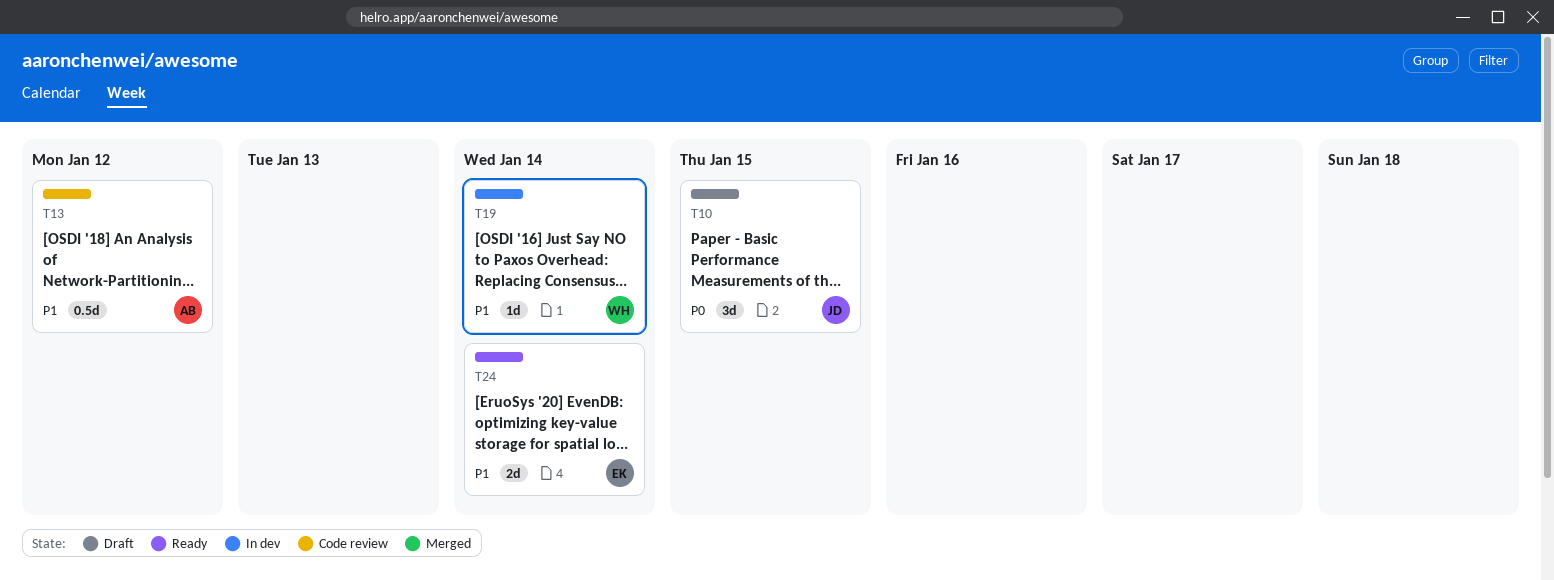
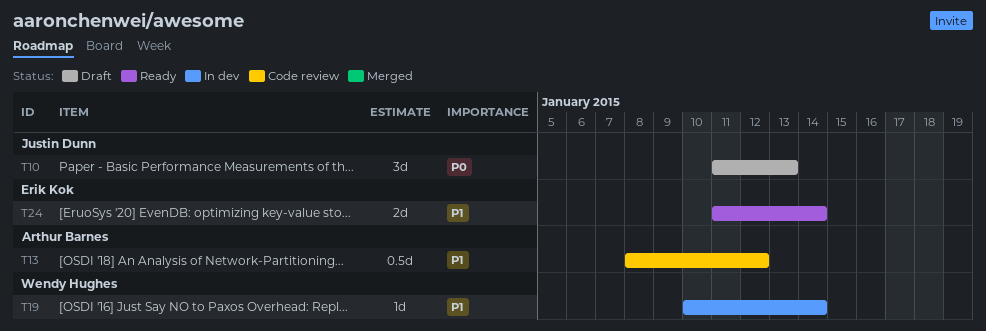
T10, due: Jan 15 -> Jan 13

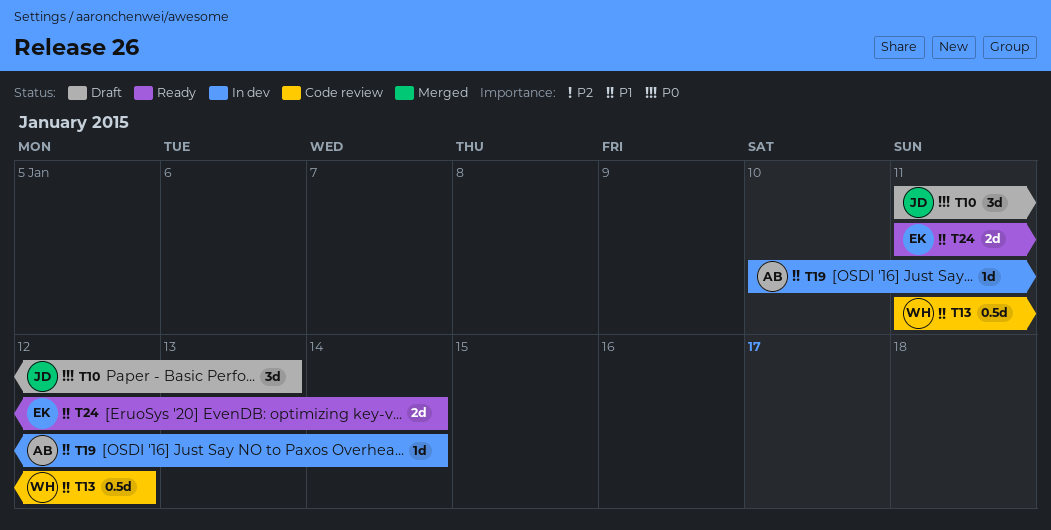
T13, owner: Arthur Barnes -> Wendy Hughes
T13, start: Jan 8 -> Jan 11
T19, owner: Wendy Hughes -> Arthur Barnes

